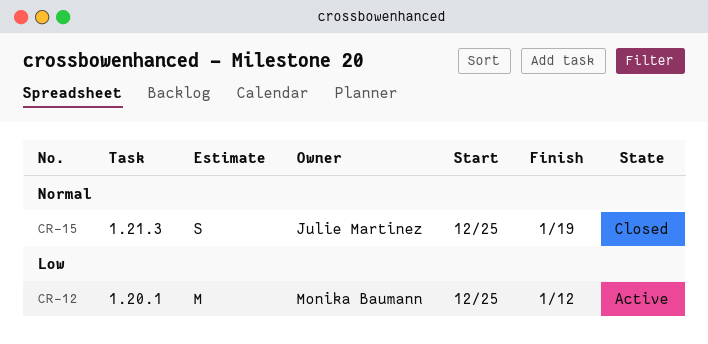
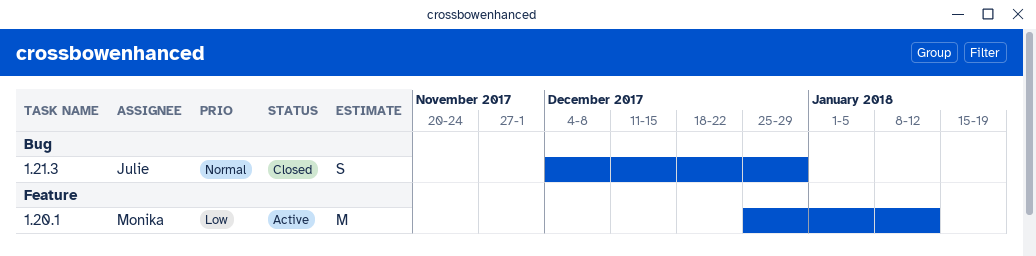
1.21.3, start: Dec 25 -> Dec 4
1.21.3, due: Jan 19 -> Dec 29

